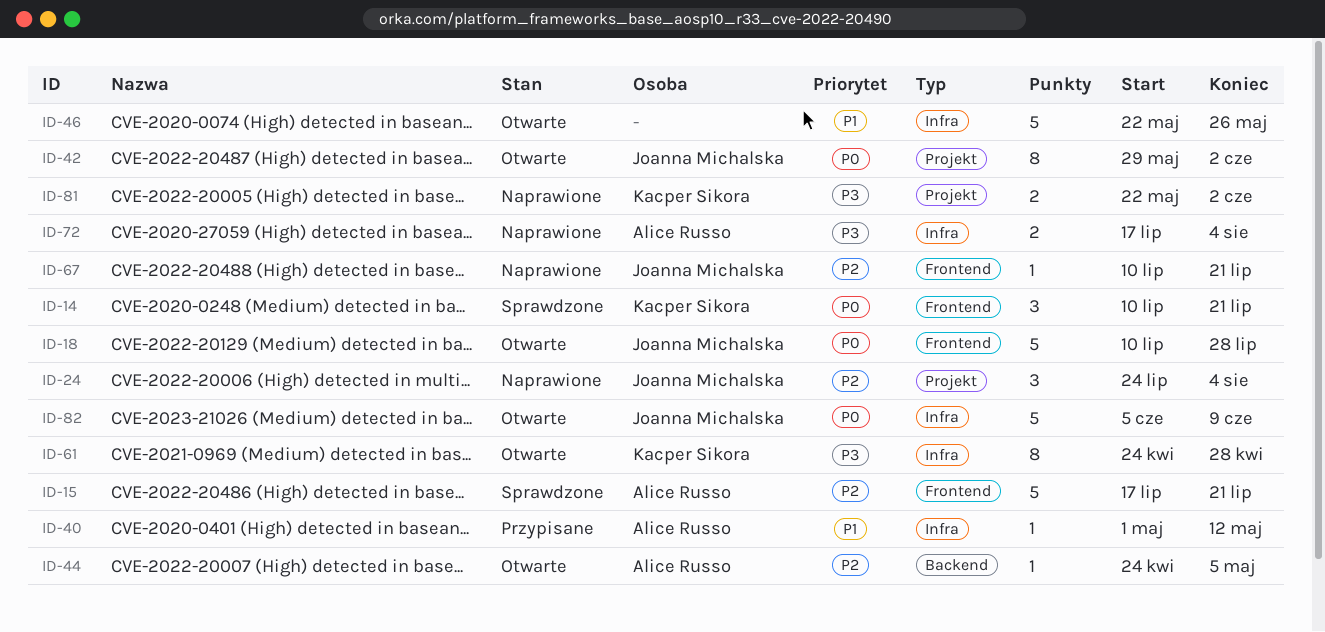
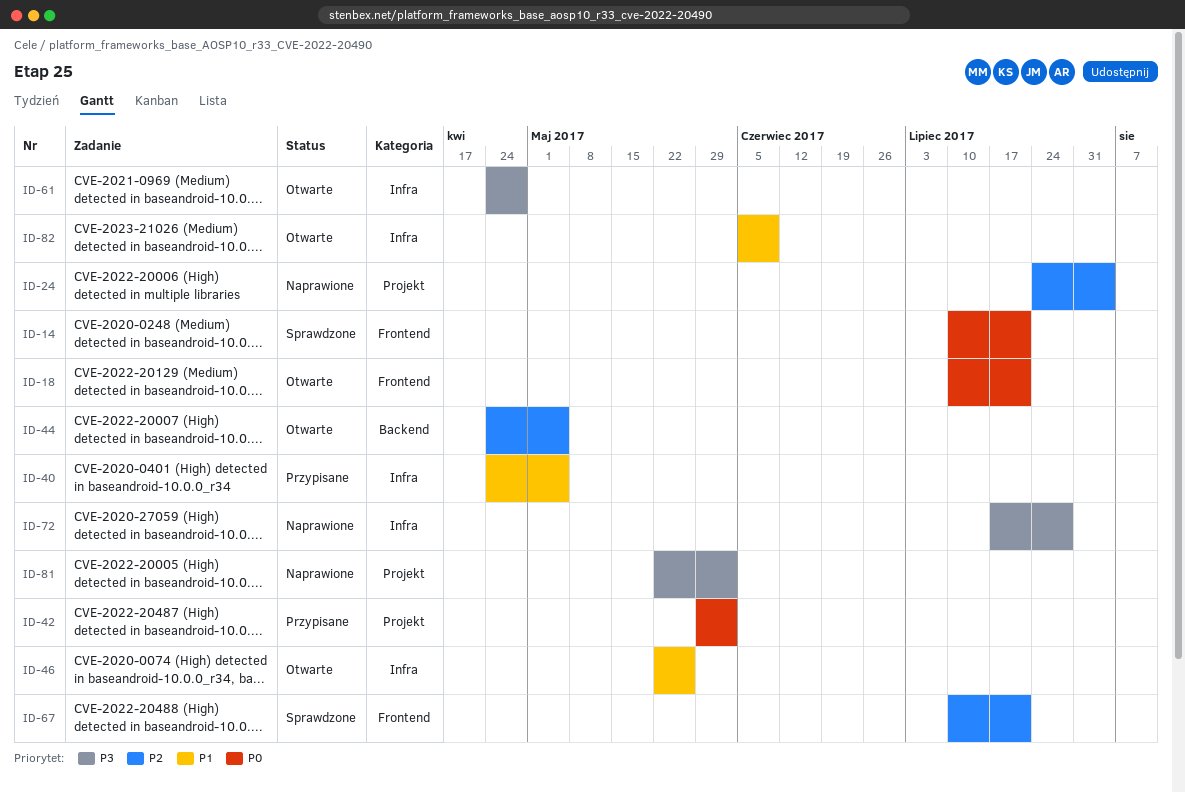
ID-15: present -> none
ID-18, due: Jul 28 -> Jul 21
ID-40, start: May 1 -> Apr 24
ID-40, due: May 12 -> May 5
ID-42, status: Otwarte -> Przypisane
ID-67, status: Naprawione -> Sprawdzone
ID-72, due: Aug 4 -> Jul 28
ID-82, priority: P0 -> P1

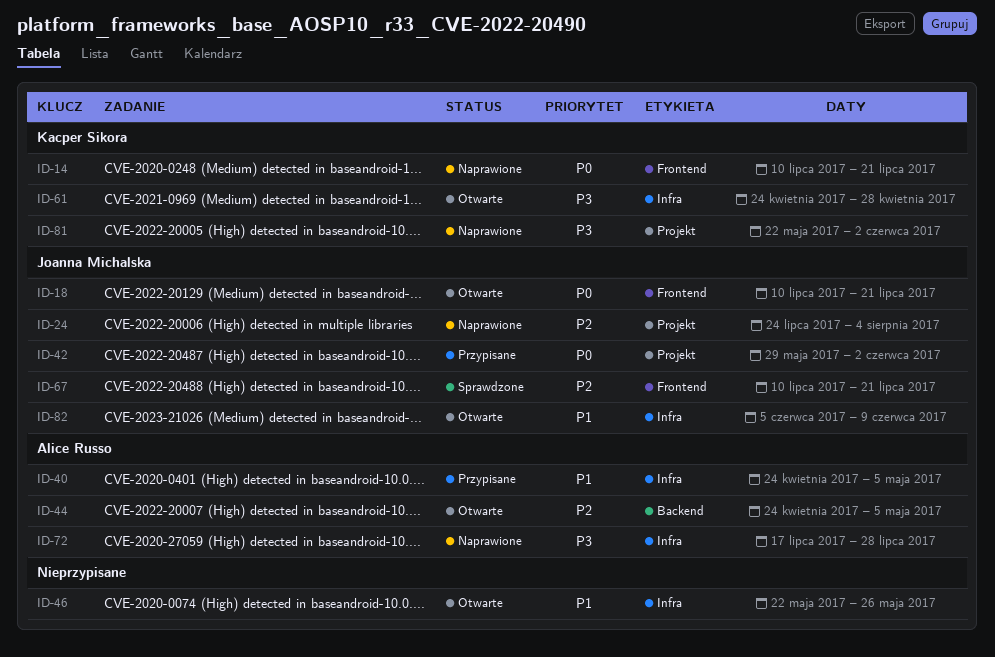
ID-14, status: Sprawdzone -> Naprawione

